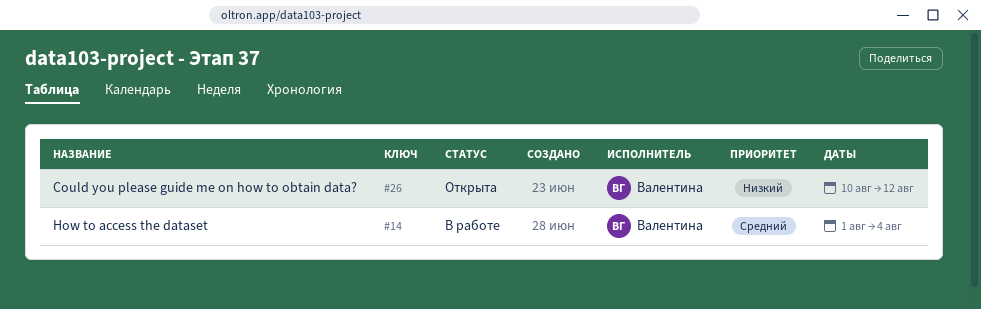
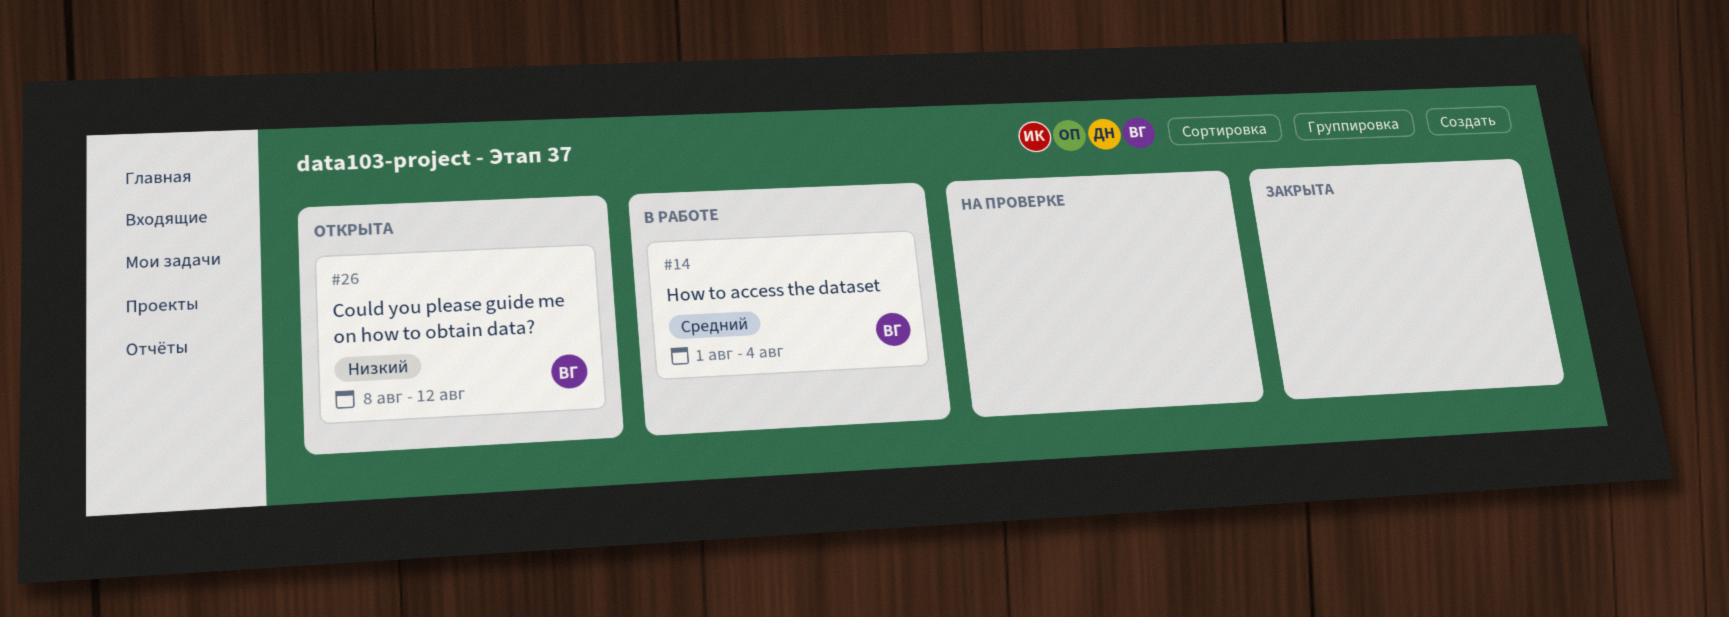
#26, start: Aug 10 -> Aug 8

